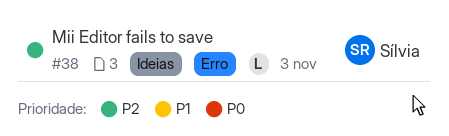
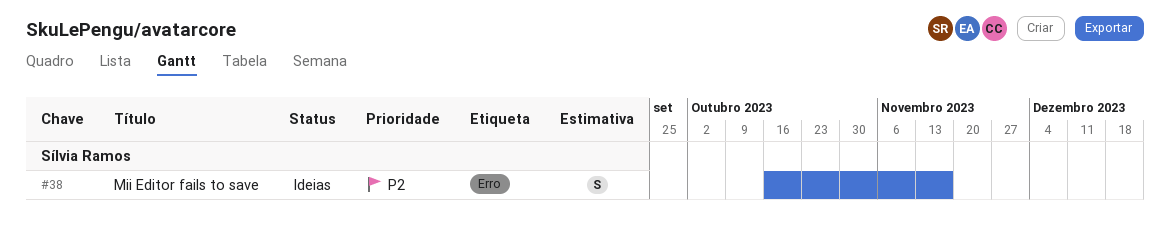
#38, estimate: L -> S
#38, due: Nov 3 -> Nov 17

